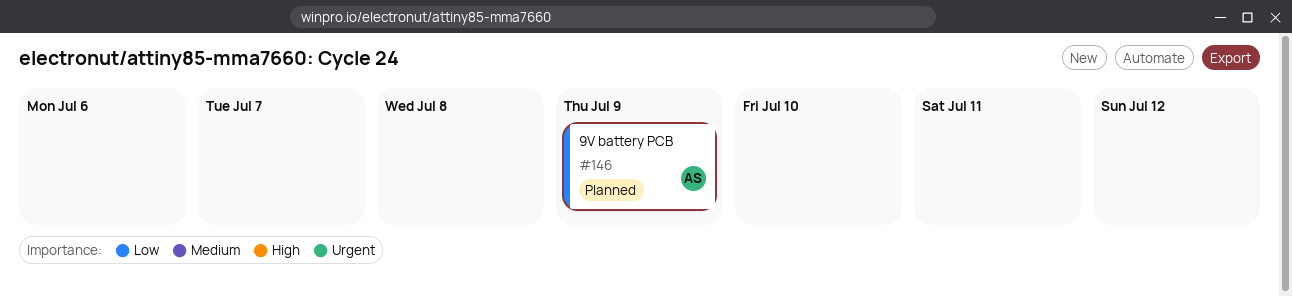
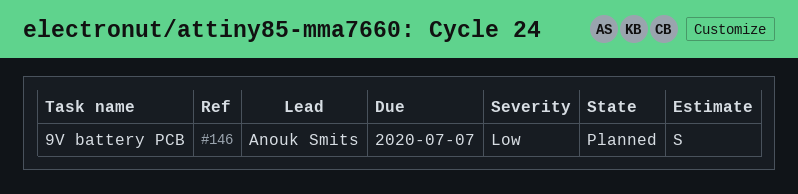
#146, due: Jul 9 -> Jul 7

